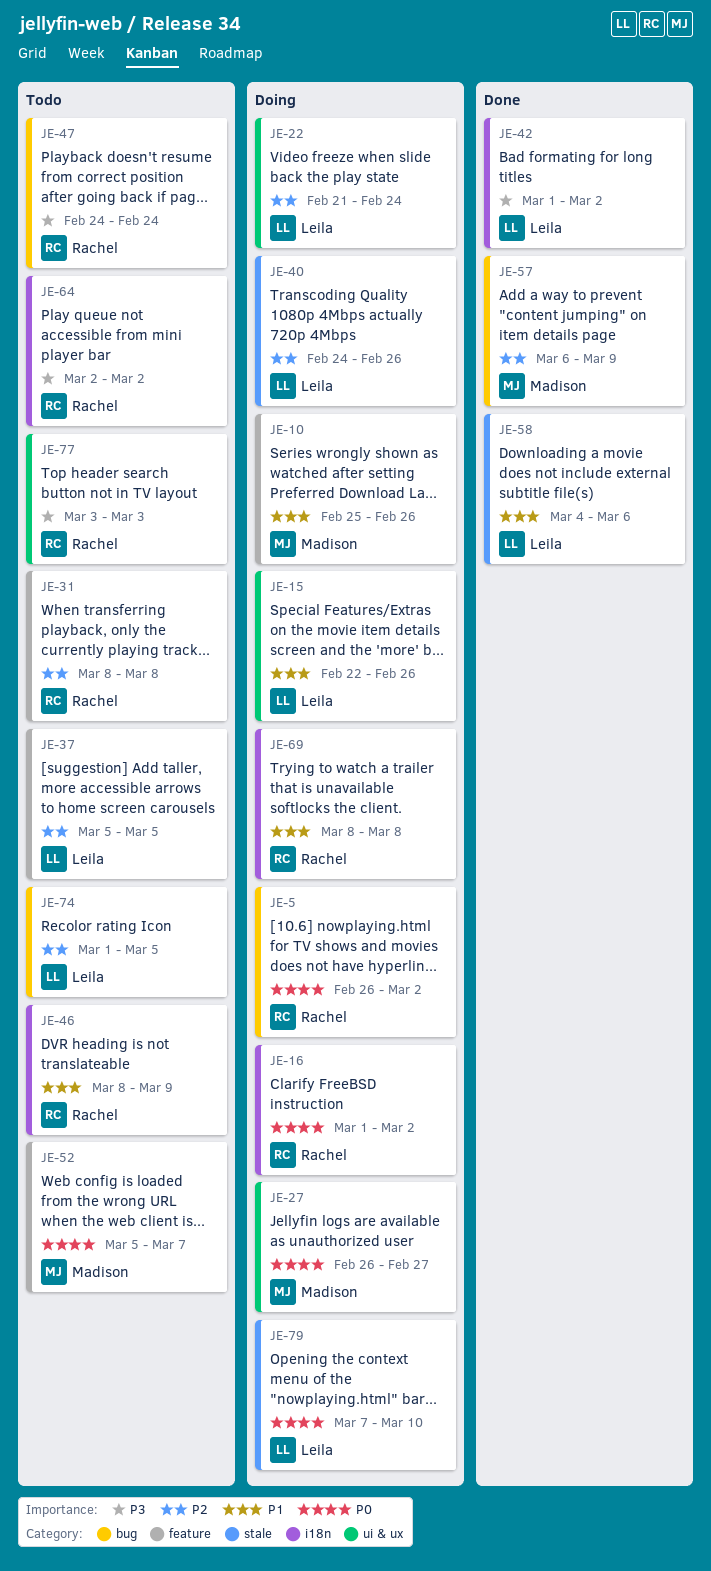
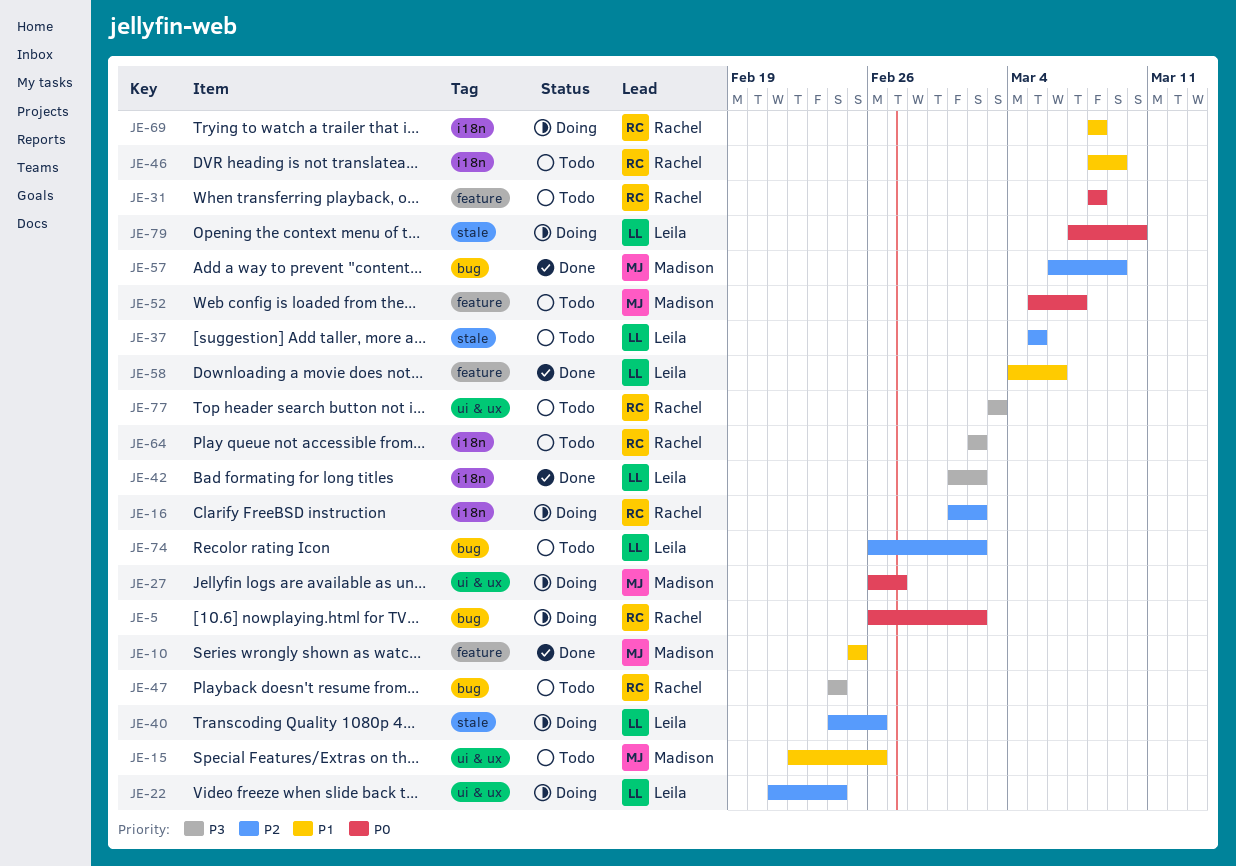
JE-10, status: Doing -> Done
JE-10, due: Feb 26 -> Feb 25
JE-15, status: Doing -> Todo
JE-15, owner: Leila -> Madison
JE-16, priority: P0 -> P2
JE-31, priority: P2 -> P0
JE-37, label: feature -> stale
JE-58, label: stale -> feature
JE-74, start: Mar 1 -> Feb 26
JE-74, due: Mar 5 -> Mar 2

